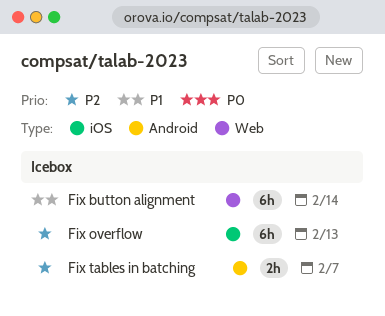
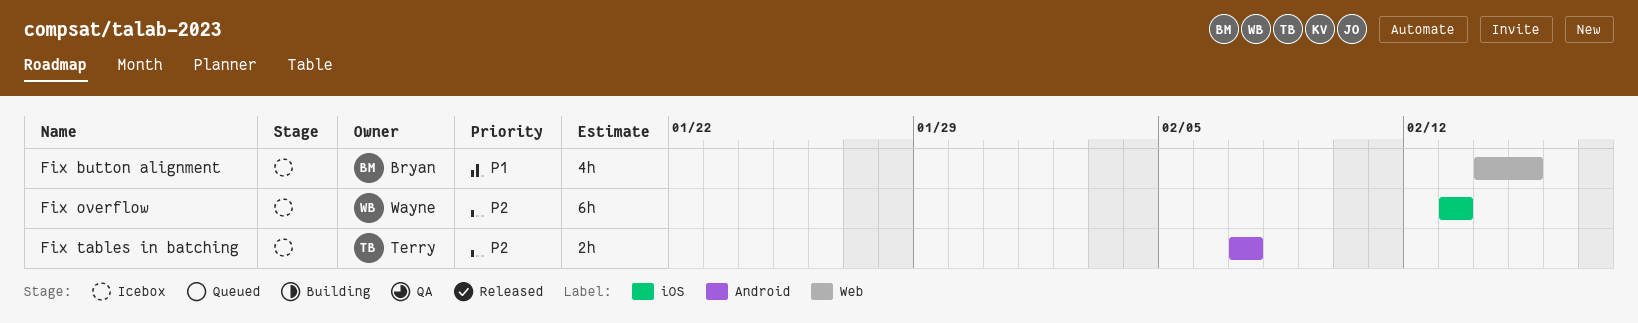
Fix button alignment, estimate: 6h -> 4h
Fix button alignment, due: Feb 14 -> Feb 15

